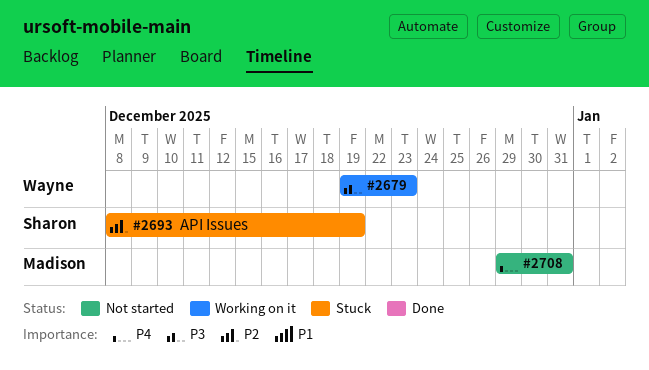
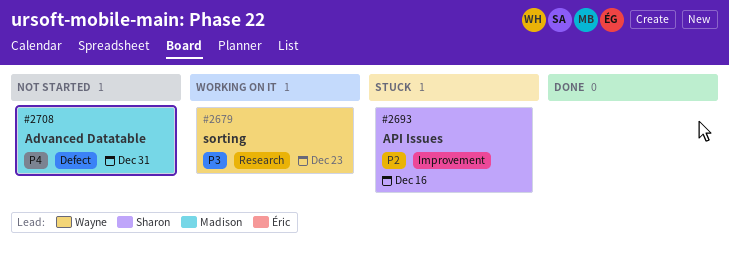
#2693, due: Dec 19 -> Dec 16

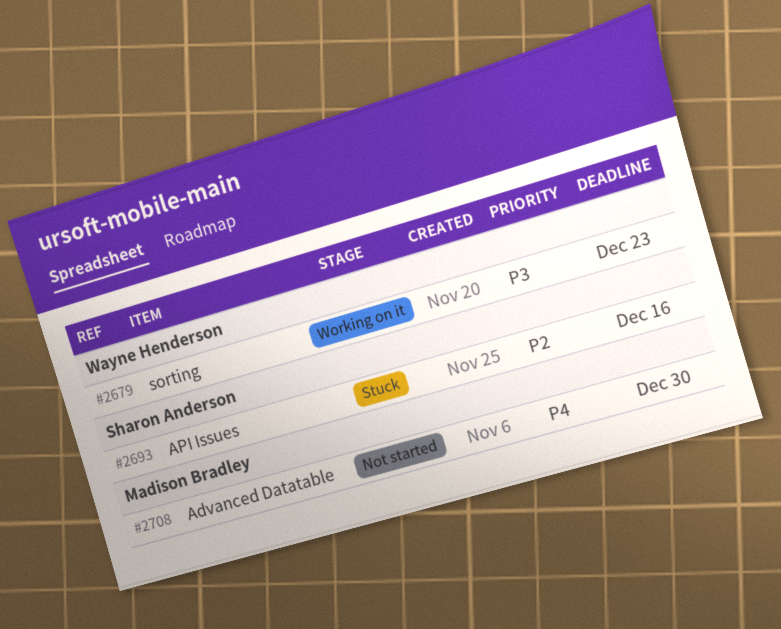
#2708, due: Dec 31 -> Dec 30

